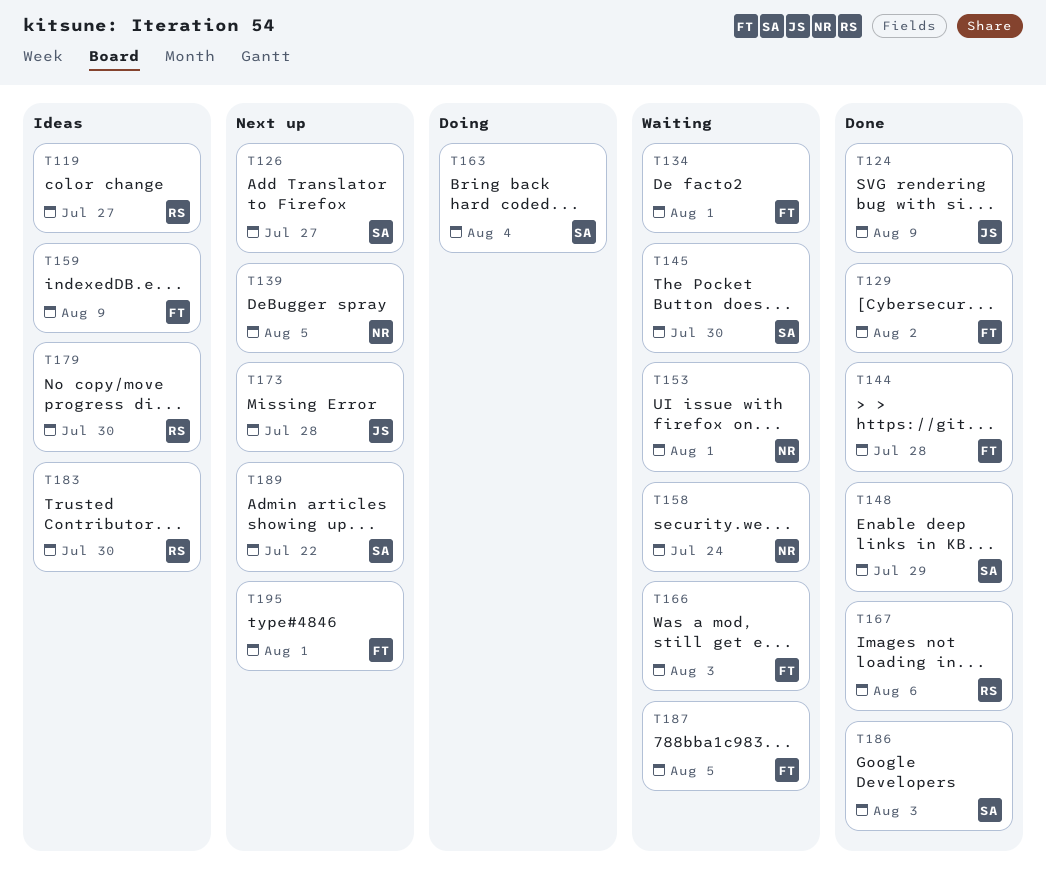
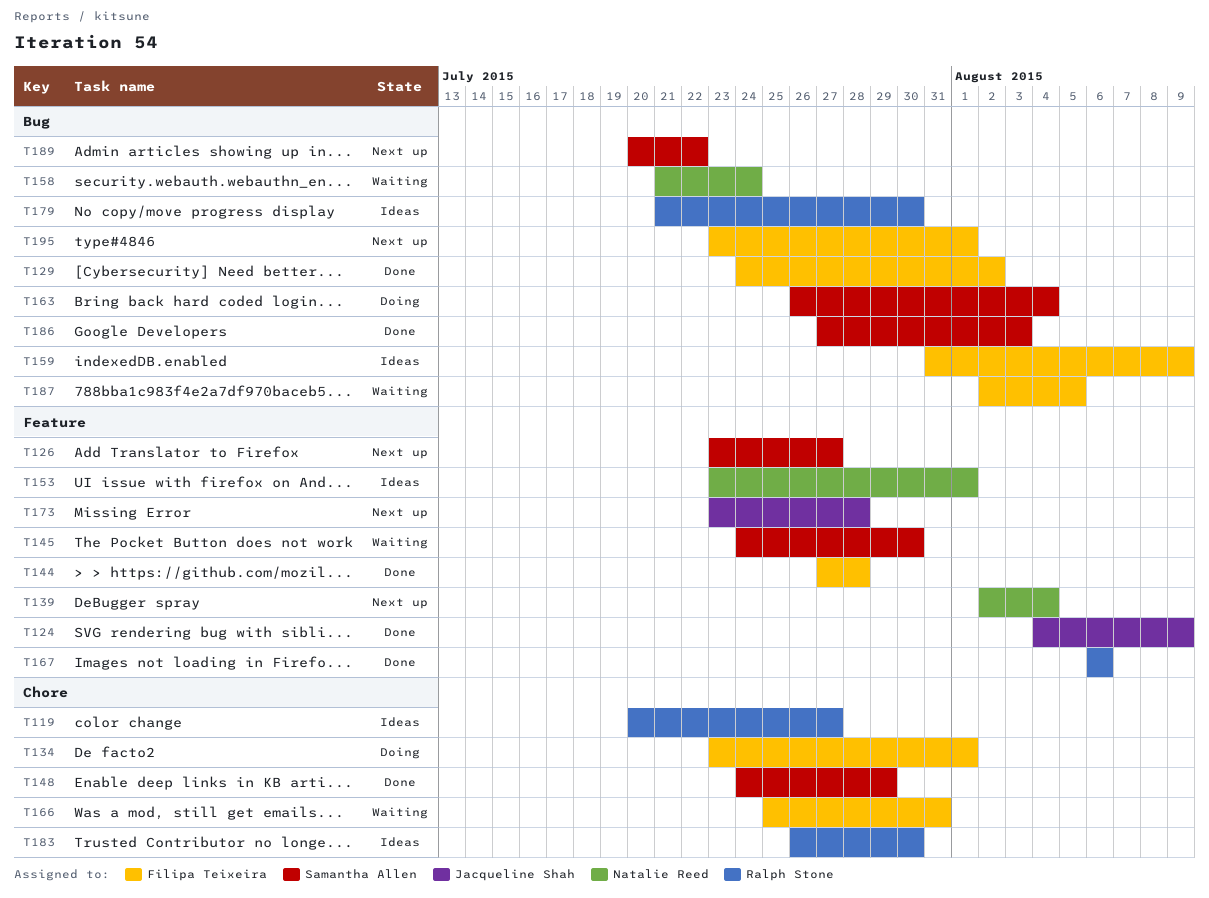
T134, status: Waiting -> Doing
T139, due: Aug 5 -> Aug 4
T153, status: Waiting -> Ideas
T166, due: Aug 3 -> Jul 31

